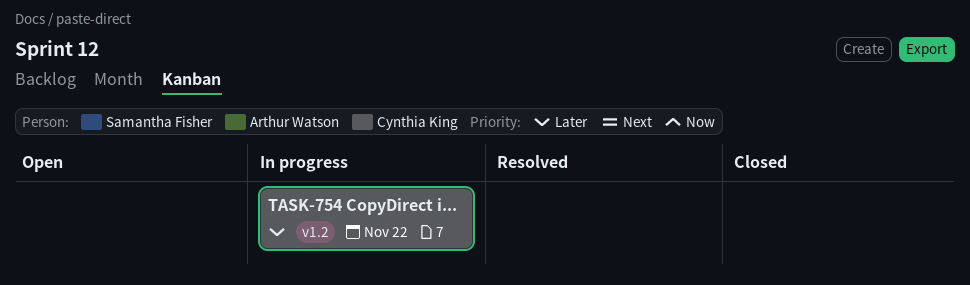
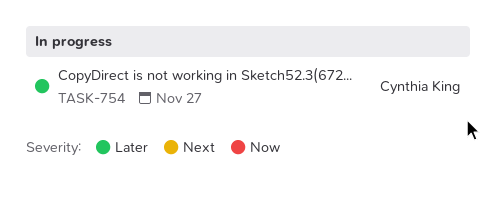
TASK-754, due: Nov 22 -> Nov 27

